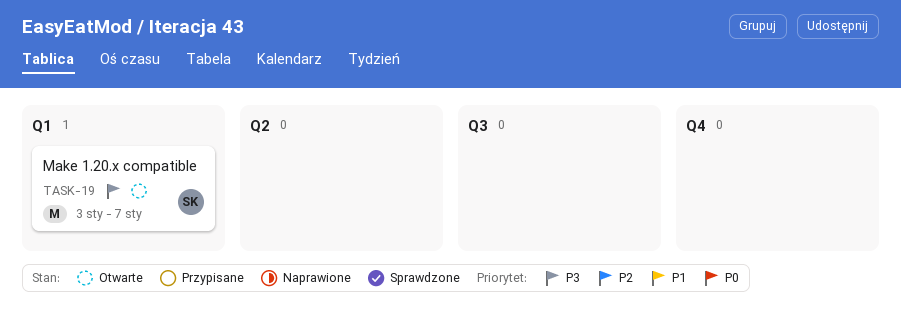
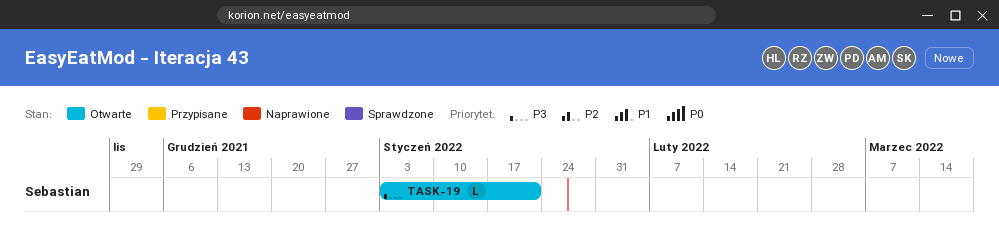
TASK-19, estimate: M -> L
TASK-19, due: Jan 7 -> Jan 21

